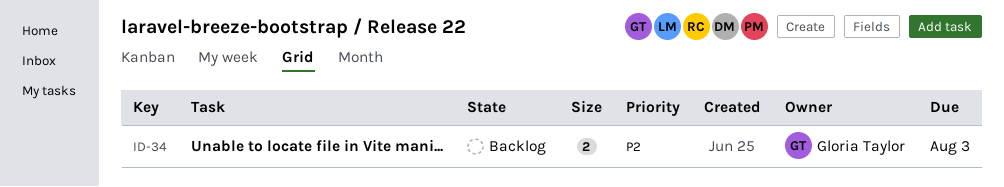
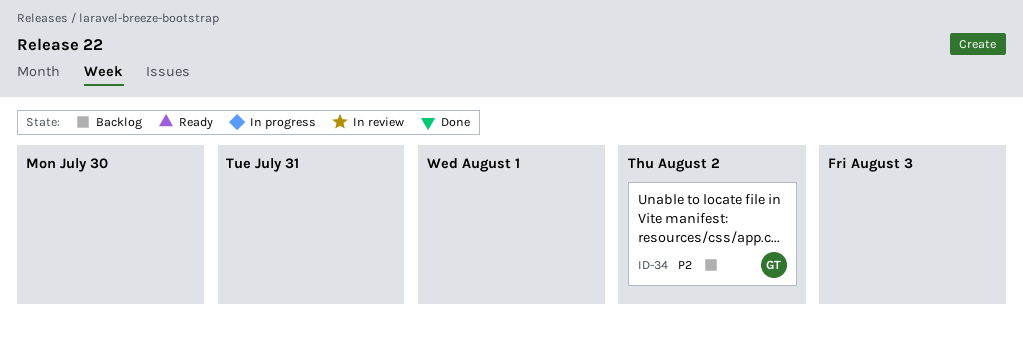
ID-34, due: Aug 3 -> Aug 2

